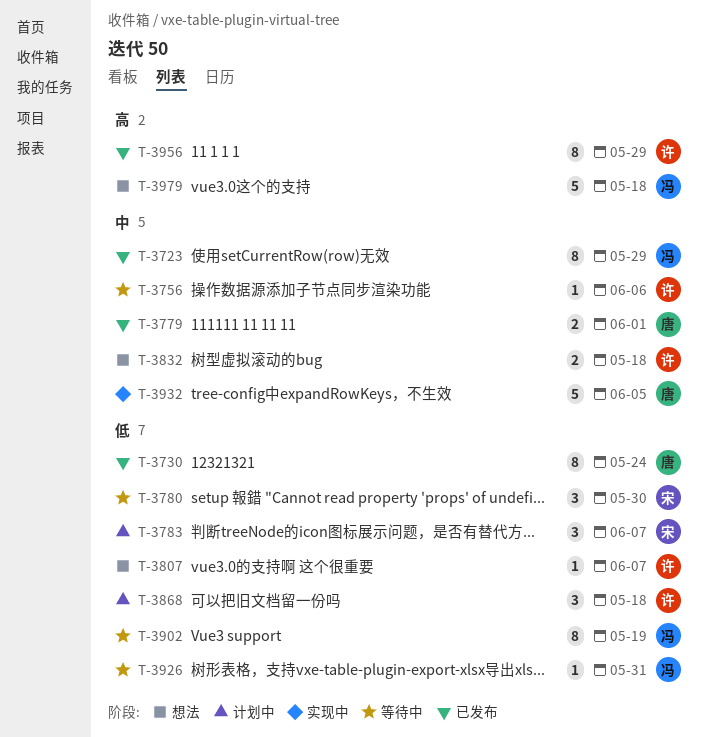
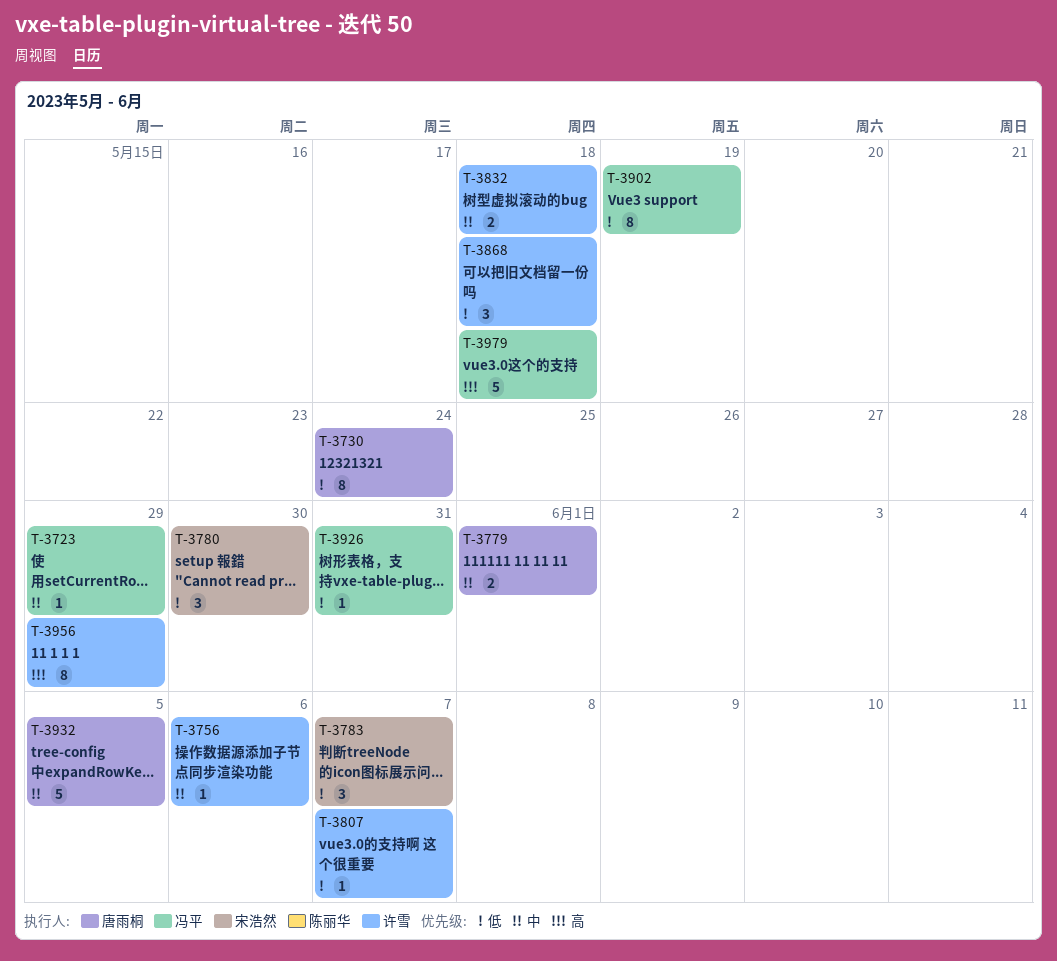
T-3723, estimate: 8 -> 1

